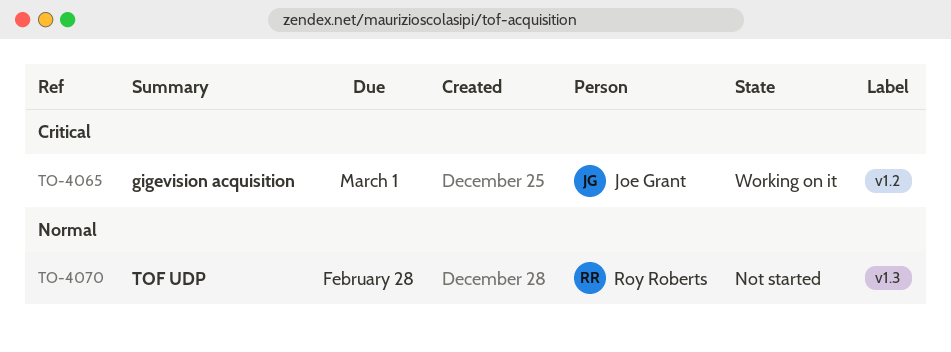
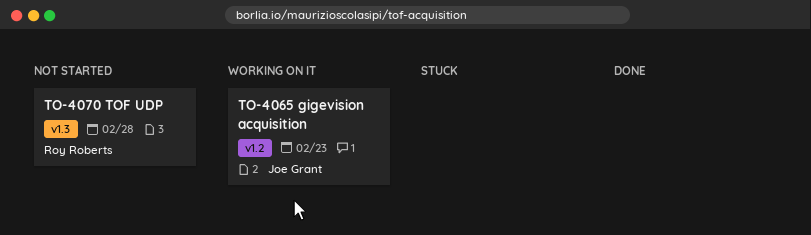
TO-4065, due: Mar 1 -> Feb 23

